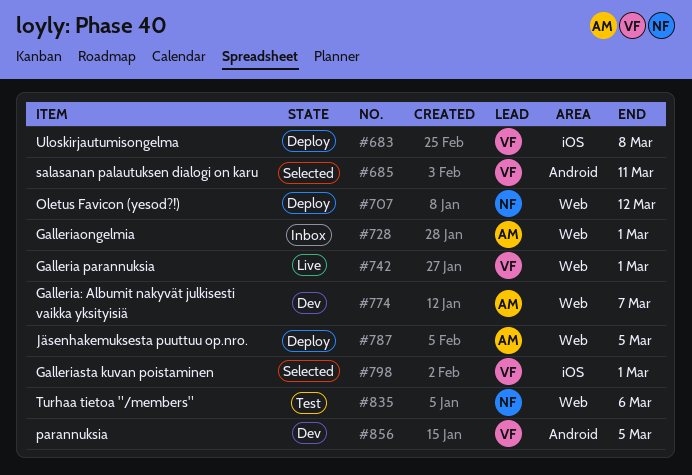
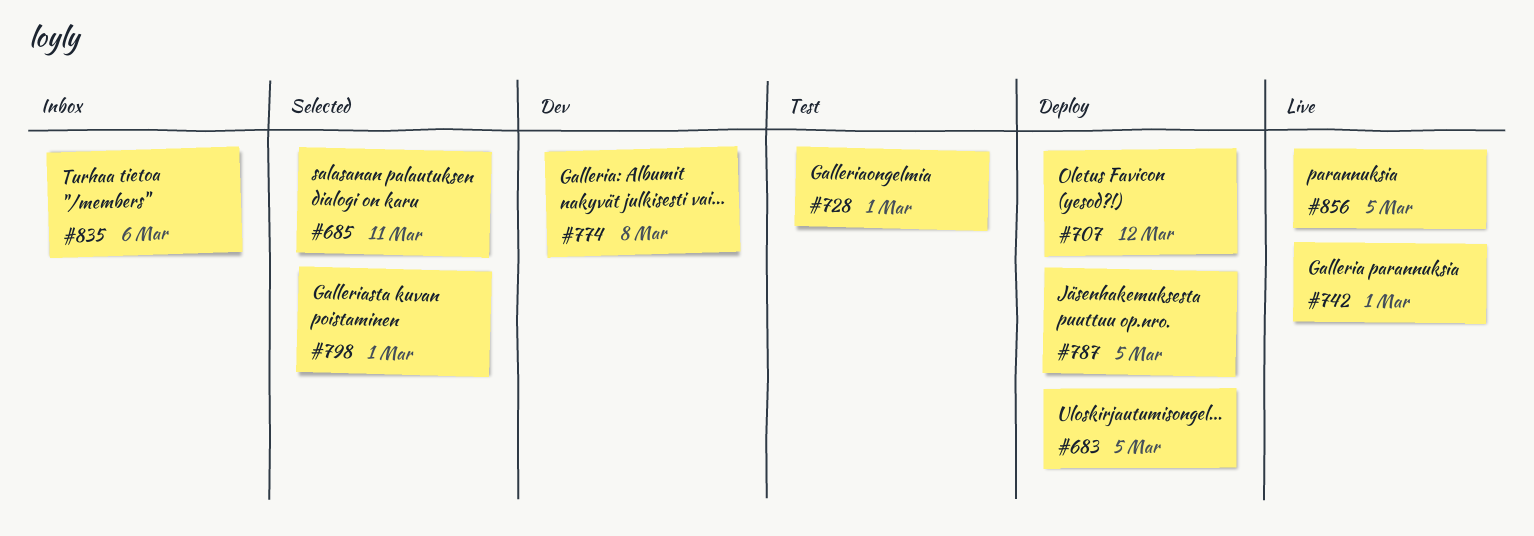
#683, due: Mar 8 -> Mar 5
#728, status: Inbox -> Test
#774, due: Mar 7 -> Mar 8
#835, status: Test -> Inbox
#856, status: Dev -> Live

